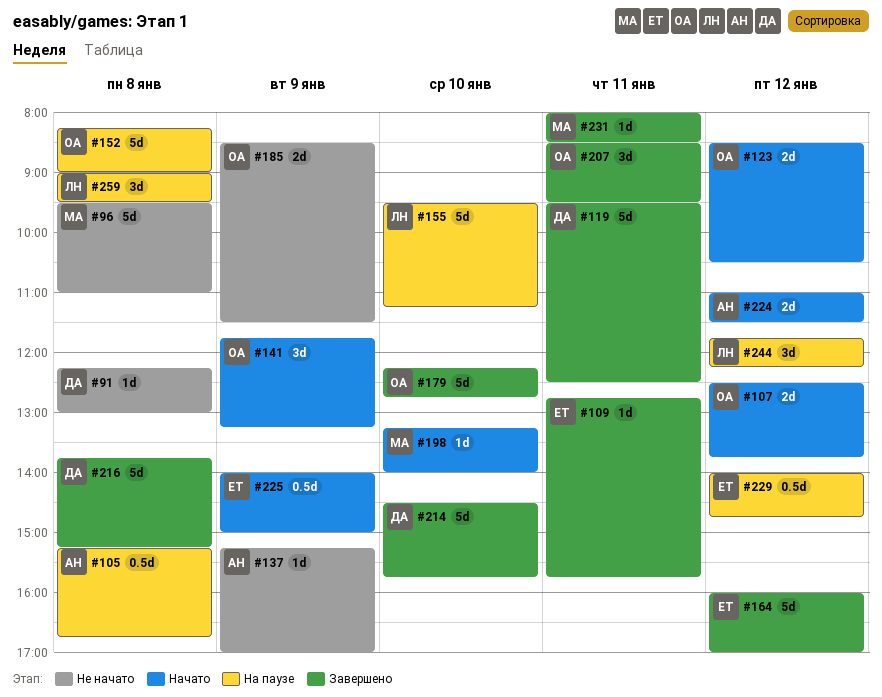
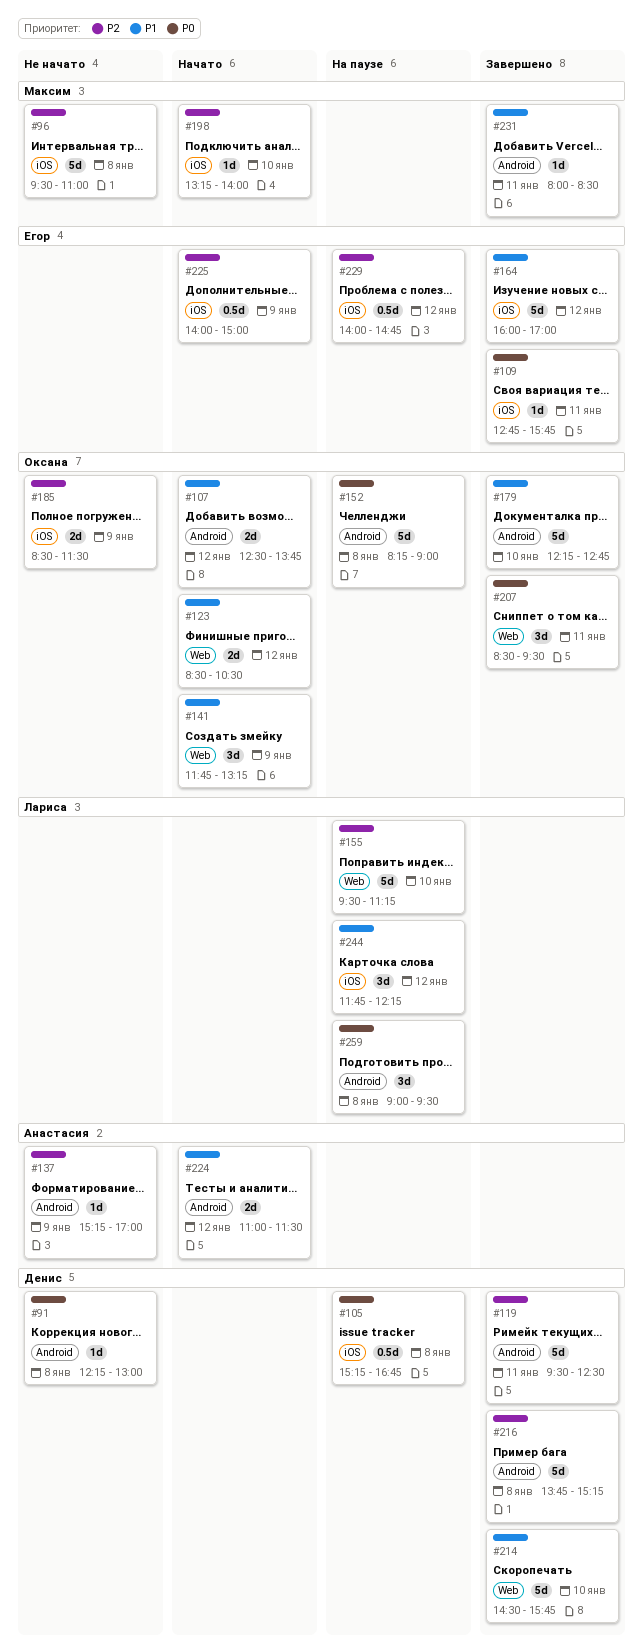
#105, owner: Анастасия -> Денис

